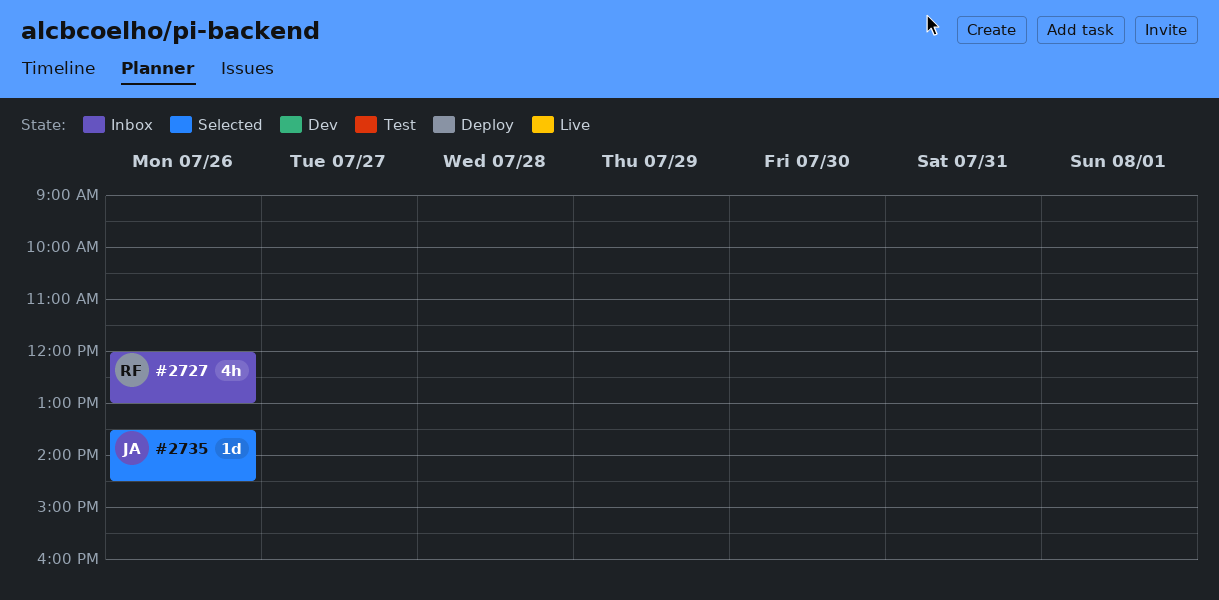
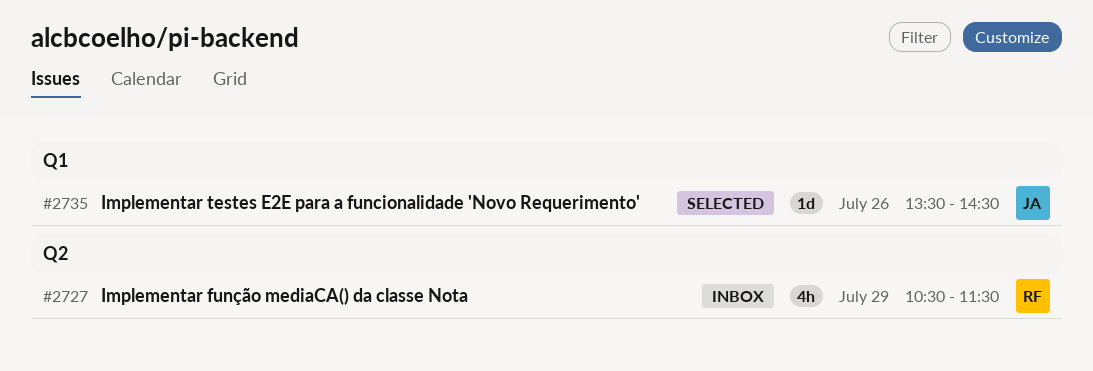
#2727, day: Jul 26 -> Jul 29
#2727, begins: 12:00 -> 10:30
#2727, ends: 13:00 -> 11:30

